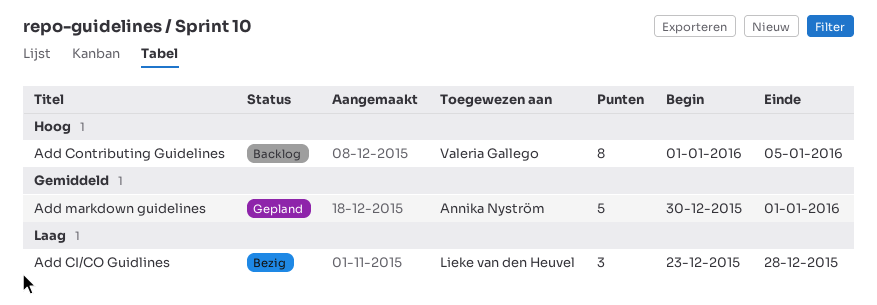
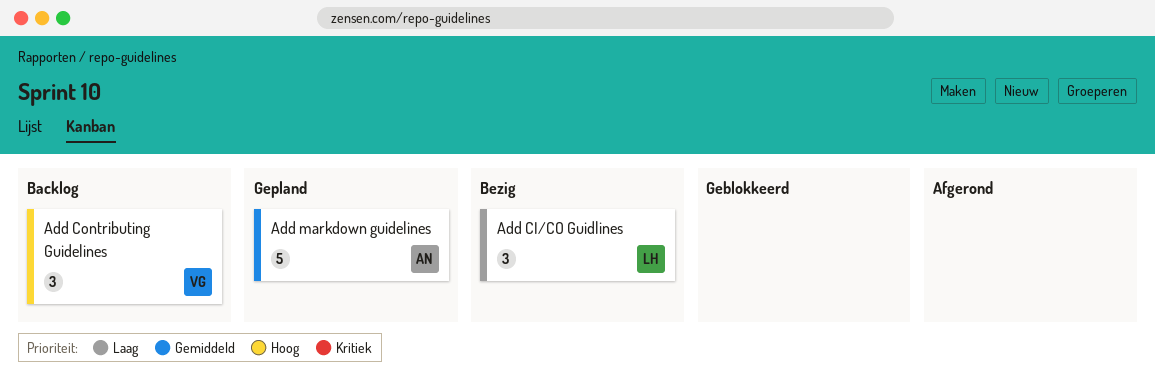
Add Contributing Guidelines, estimate: 8 -> 3

